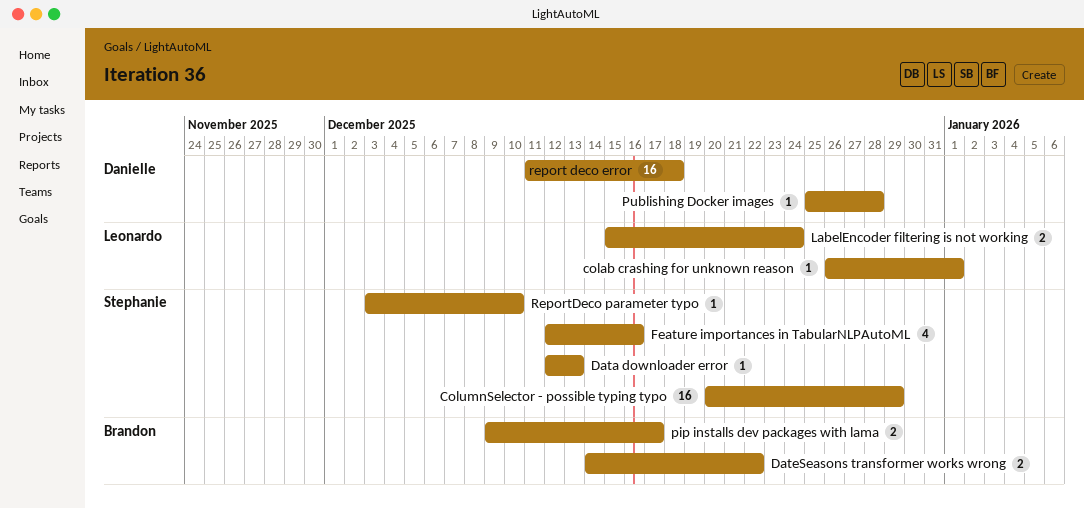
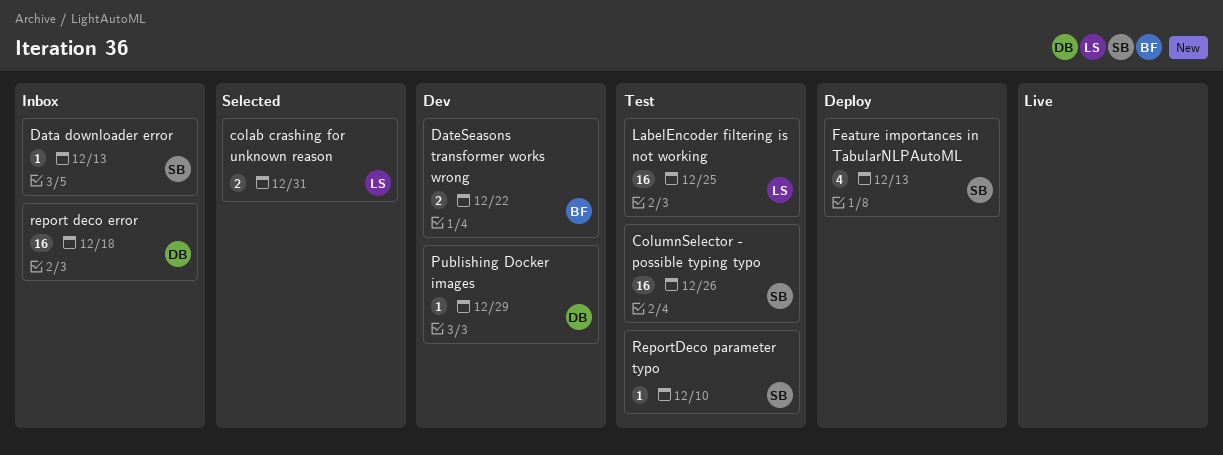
colab crashing for unknown reason, estimate: 1 -> 2
colab crashing for unknown reason, due: Jan 1 -> Dec 31
ColumnSelector - possible typing typo, due: Dec 29 -> Dec 26
Feature importances in TabularNLPAutoML, due: Dec 16 -> Dec 13
LabelEncoder filtering is not working, estimate: 2 -> 16
LabelEncoder filtering is not working, due: Dec 24 -> Dec 25
pip installs dev packages with lama: present -> none
Publishing Docker images, due: Dec 28 -> Dec 29

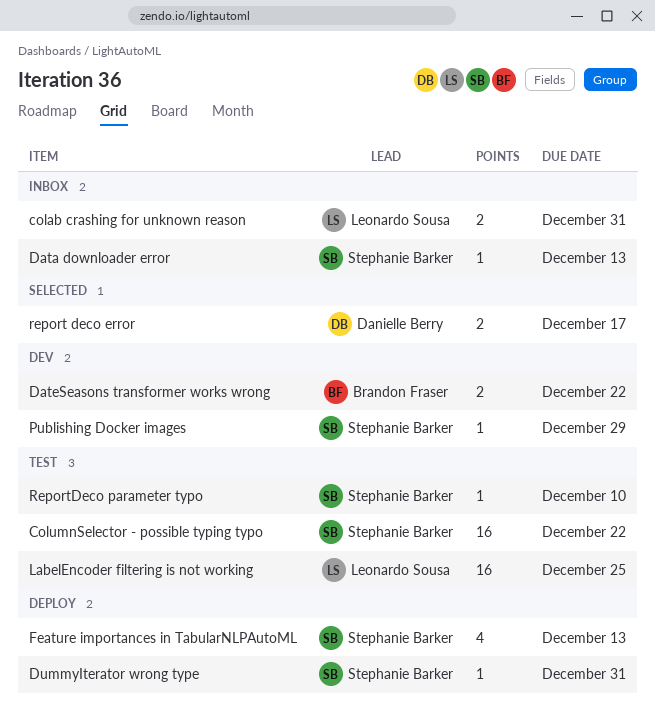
colab crashing for unknown reason, status: Selected -> Inbox
ColumnSelector - possible typing typo, due: Dec 26 -> Dec 22
DummyIterator wrong type: none -> present
Publishing Docker images, owner: Danielle Berry -> Stephanie Barker
report deco error, status: Inbox -> Selected
report deco error, estimate: 16 -> 2
report deco error, due: Dec 18 -> Dec 17

